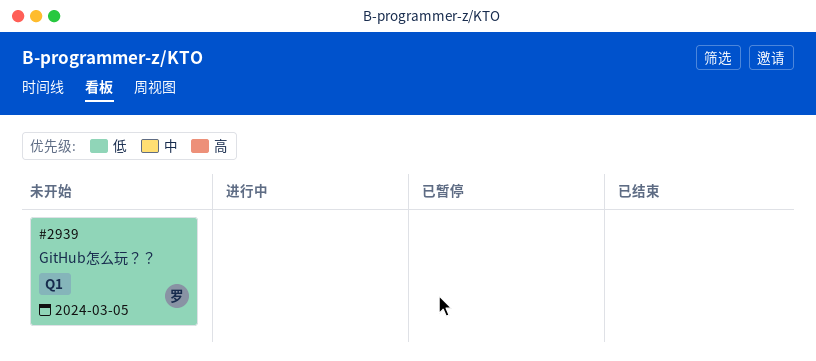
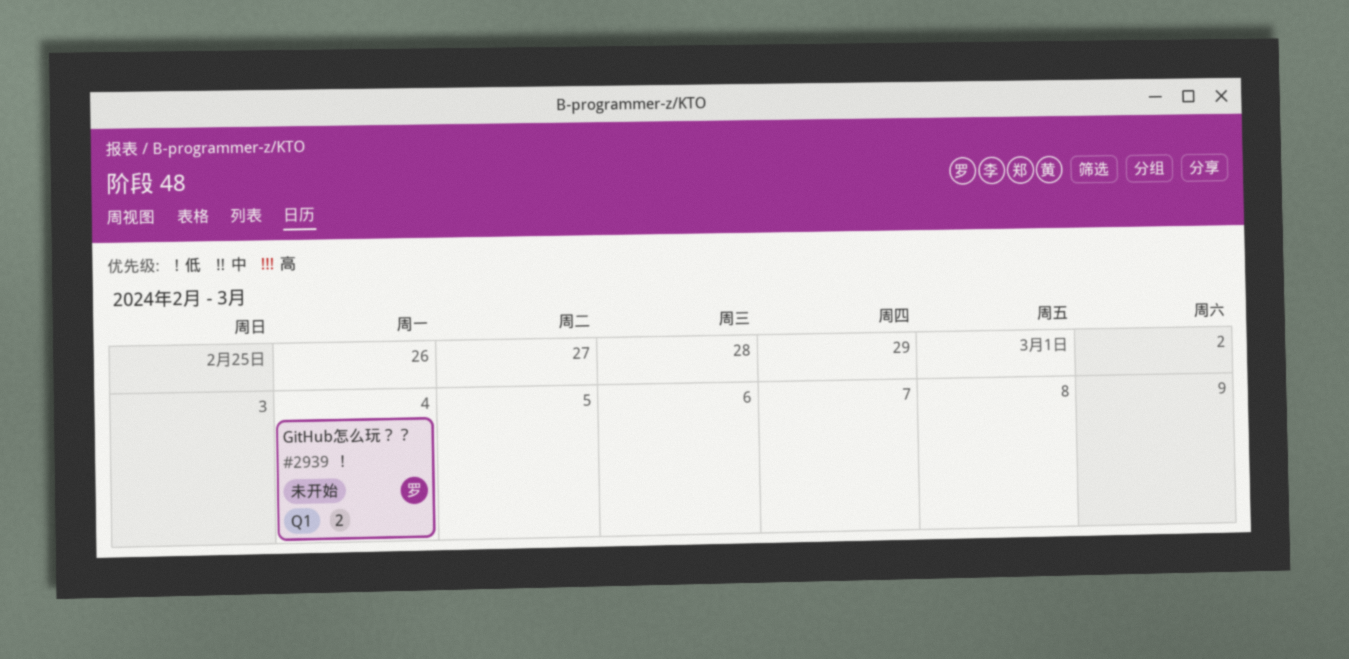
#2939, due: Mar 5 -> Mar 4

